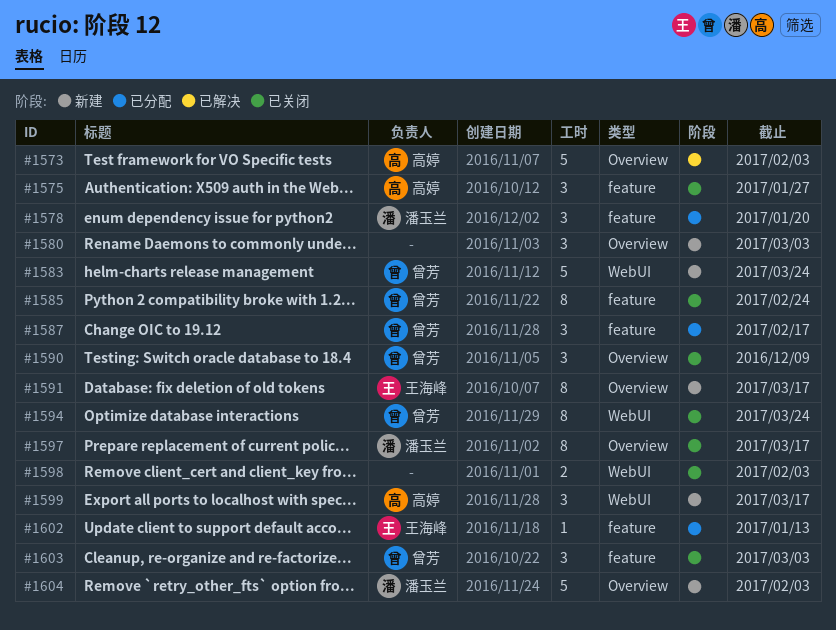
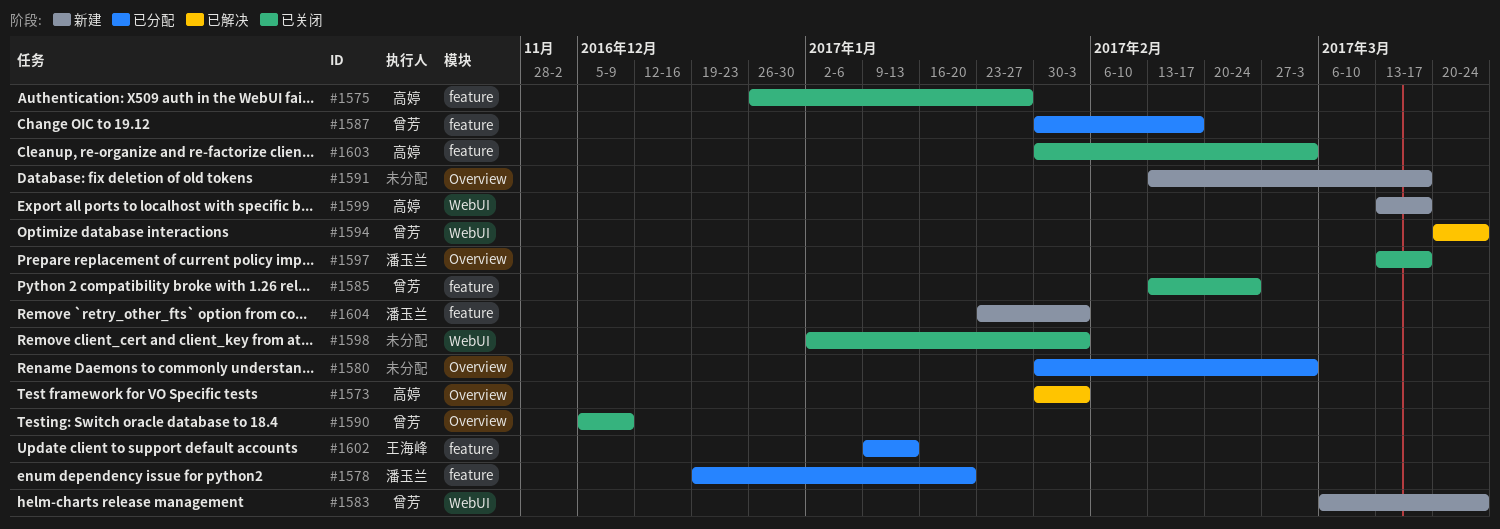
#1580, status: 新建 -> 已分配
#1591, owner: 王海峰 -> none
#1594, status: 已关闭 -> 已解决
#1603, owner: 曾芳 -> 高婷
#1604, label: Overview -> feature

